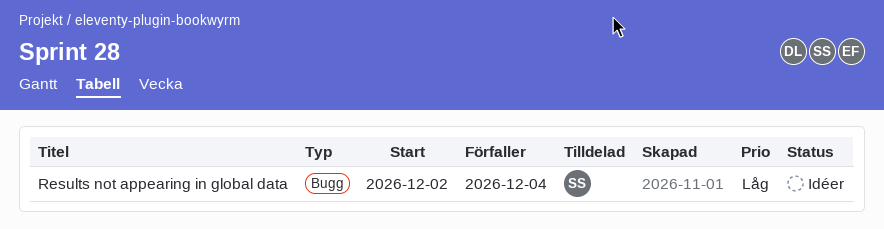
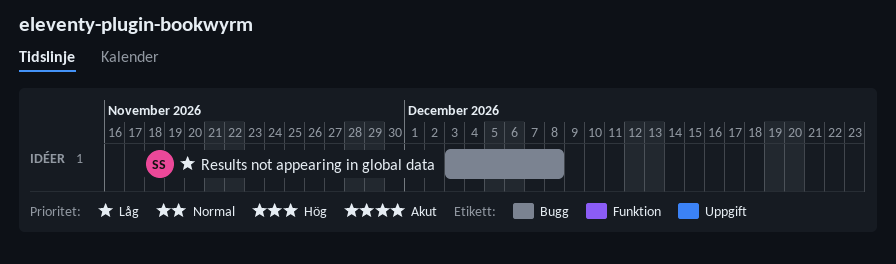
Results not appearing in global data, start: Dec 2 -> Dec 3
Results not appearing in global data, due: Dec 4 -> Dec 8

